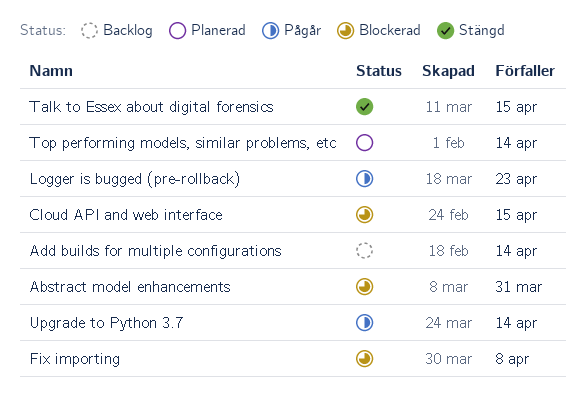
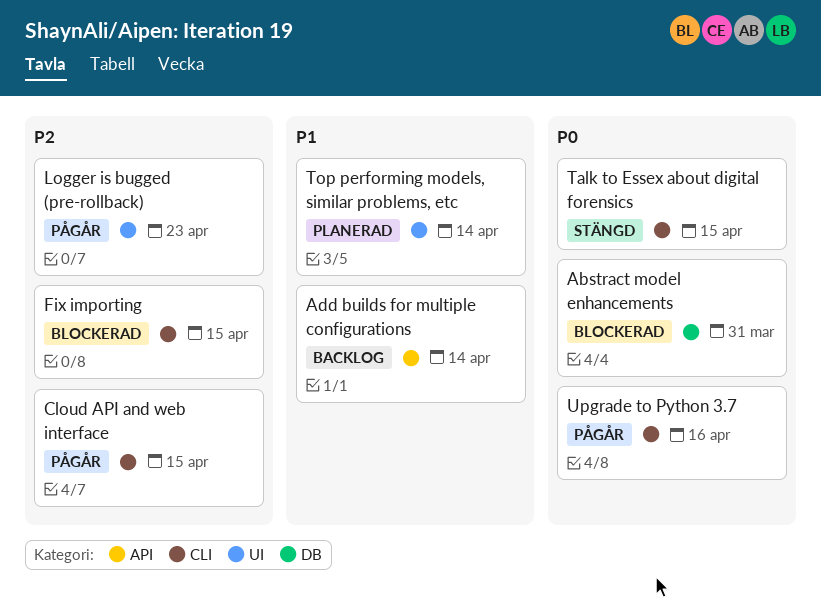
Cloud API and web interface, status: Blockerad -> Pågår
Fix importing, due: Apr 8 -> Apr 15
Upgrade to Python 3.7, due: Apr 14 -> Apr 16

